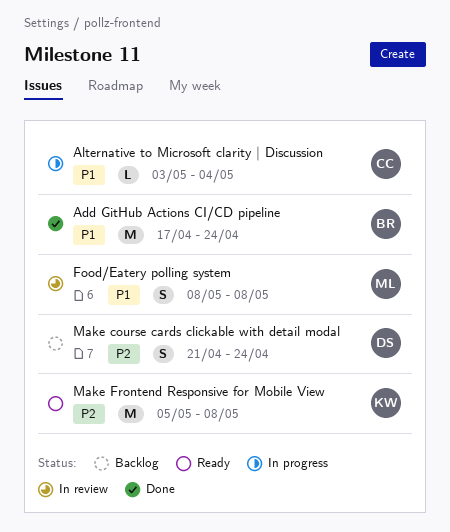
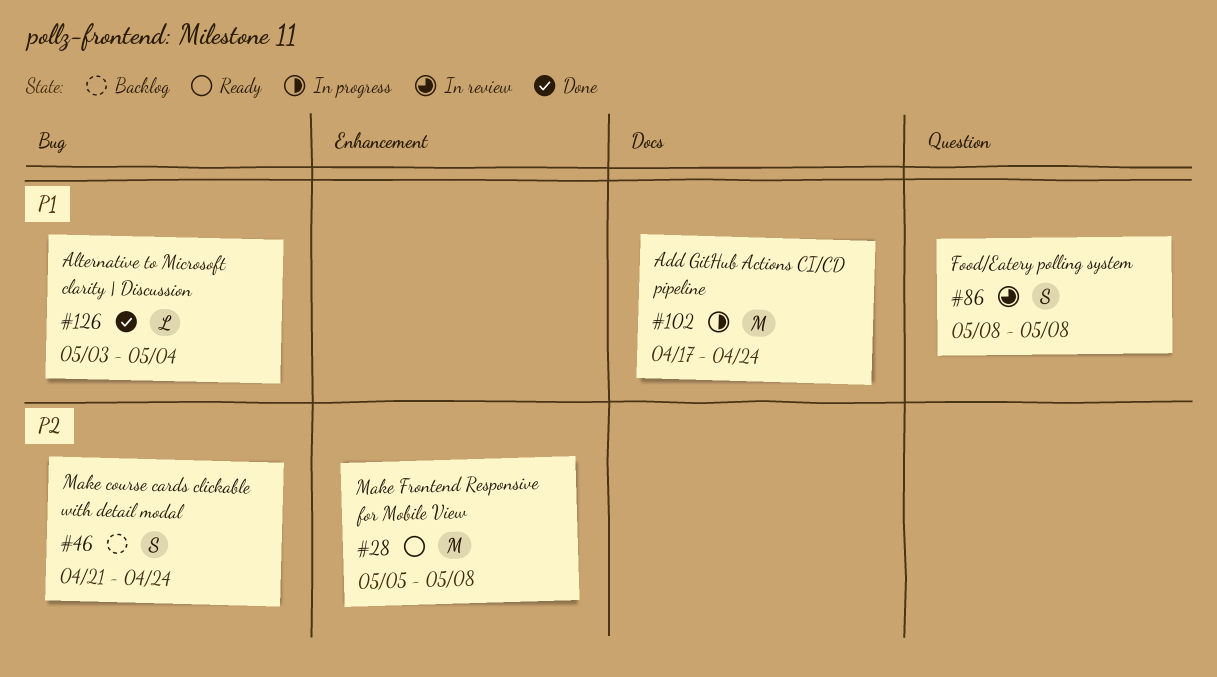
Add GitHub Actions CI/CD pipeline, status: Done -> In progress
Alternative to Microsoft clarity | Discussion, status: In progress -> Done

